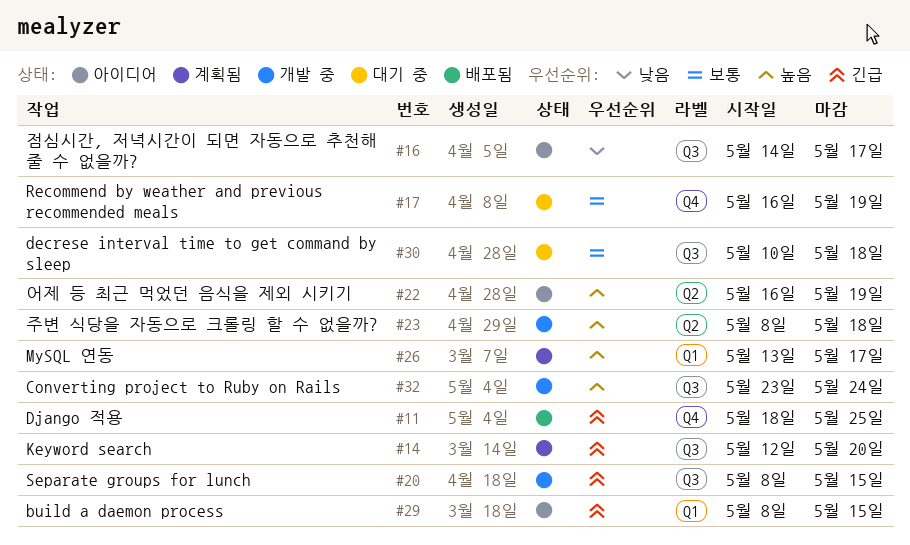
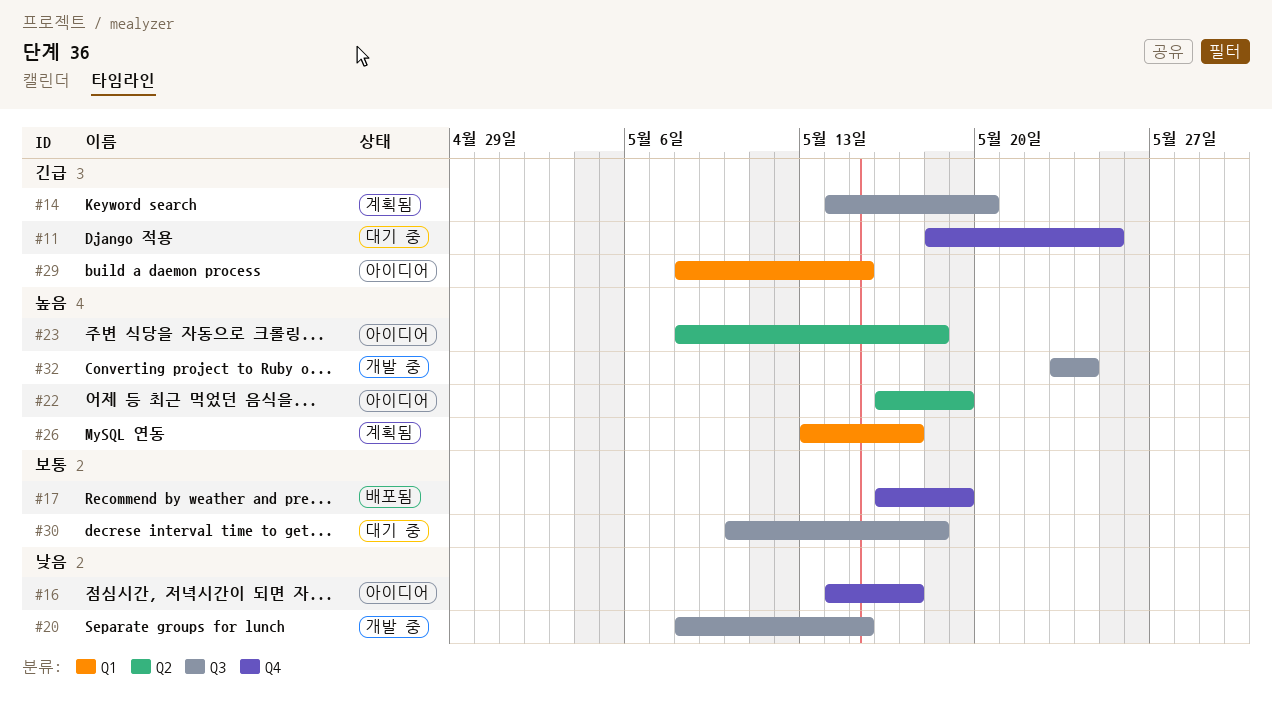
#11, status: 배포됨 -> 대기 중
#14, start: May 12 -> May 14
#16, label: Q3 -> Q4
#17, status: 대기 중 -> 배포됨
#20, priority: 긴급 -> 낮음
#23, status: 개발 중 -> 아이디어

